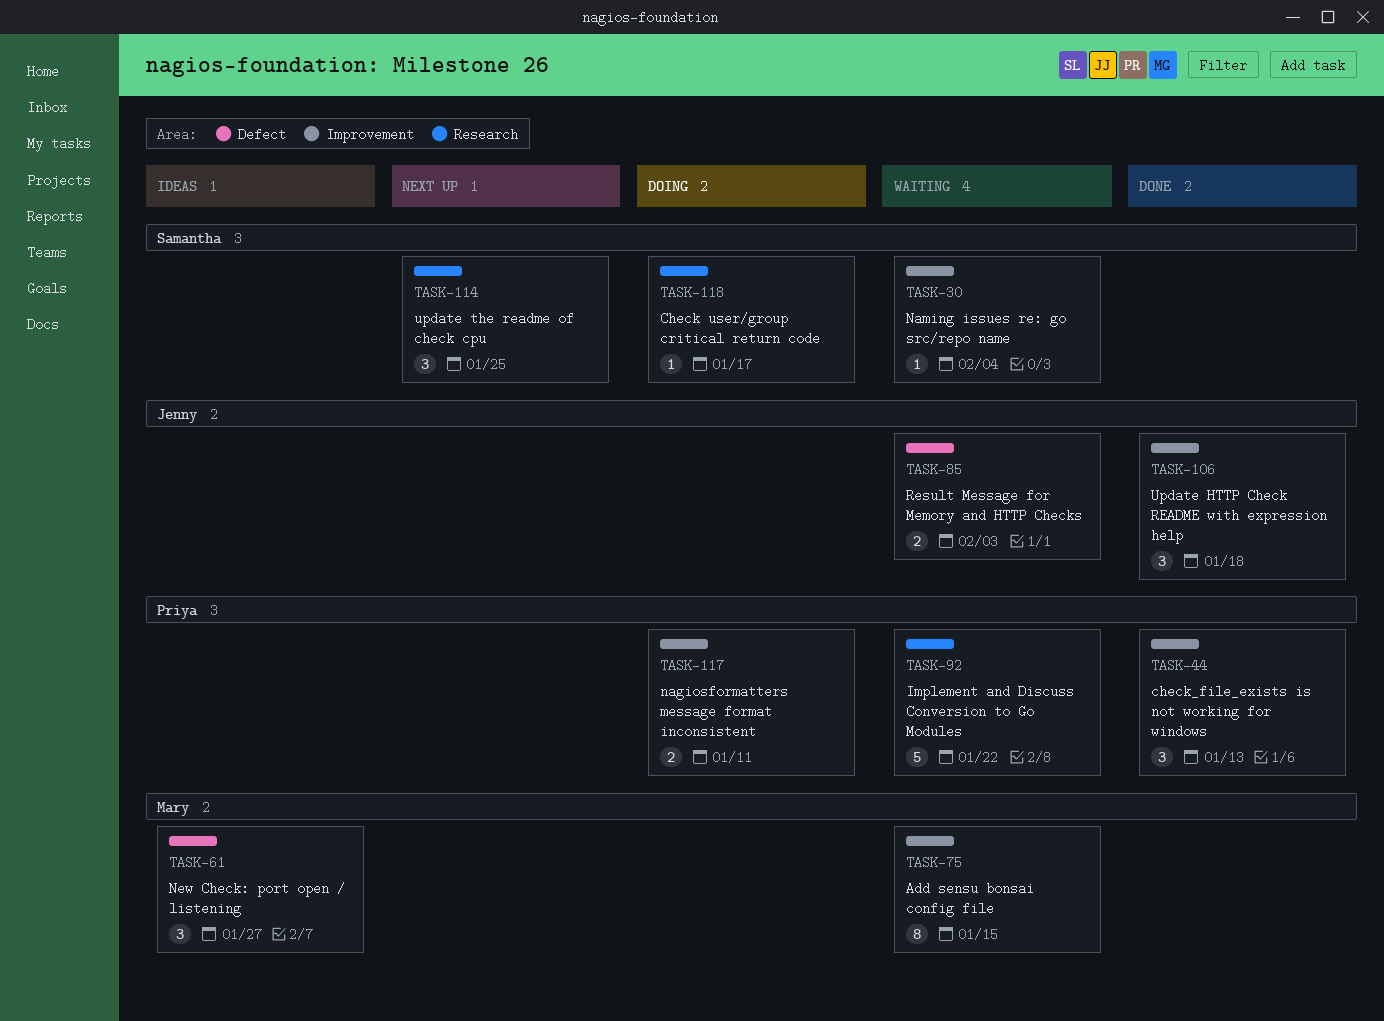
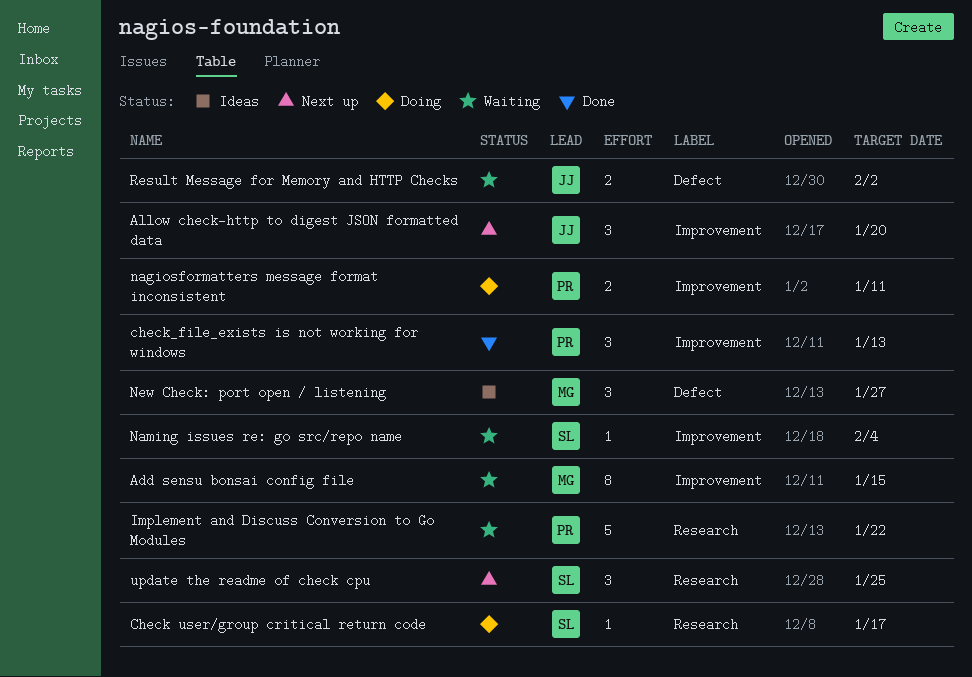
Allow check-http to digest JSON formatted data: none -> present
Result Message for Memory and HTTP Checks, due: Feb 3 -> Feb 2
Update HTTP Check README with expression help: present -> none

